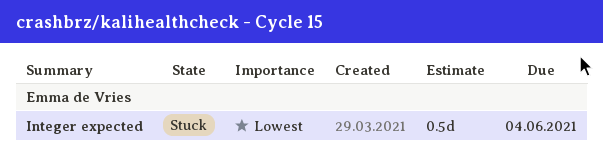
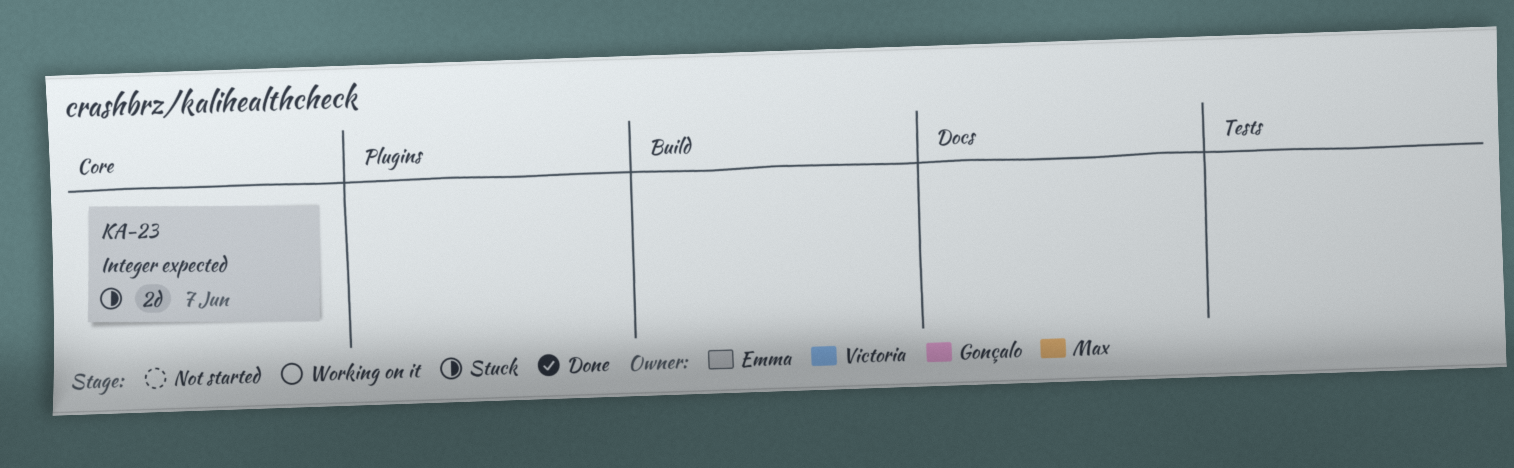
Integer expected, estimate: 0.5d -> 2d
Integer expected, due: Jun 4 -> Jun 7

